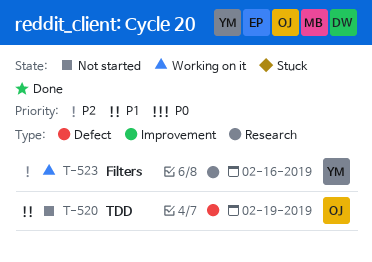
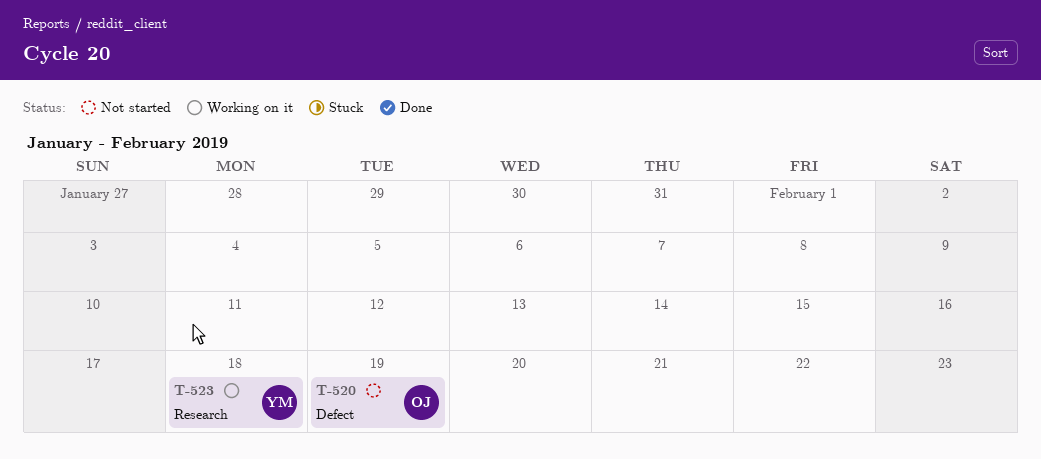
T-523, due: Feb 16 -> Feb 18

